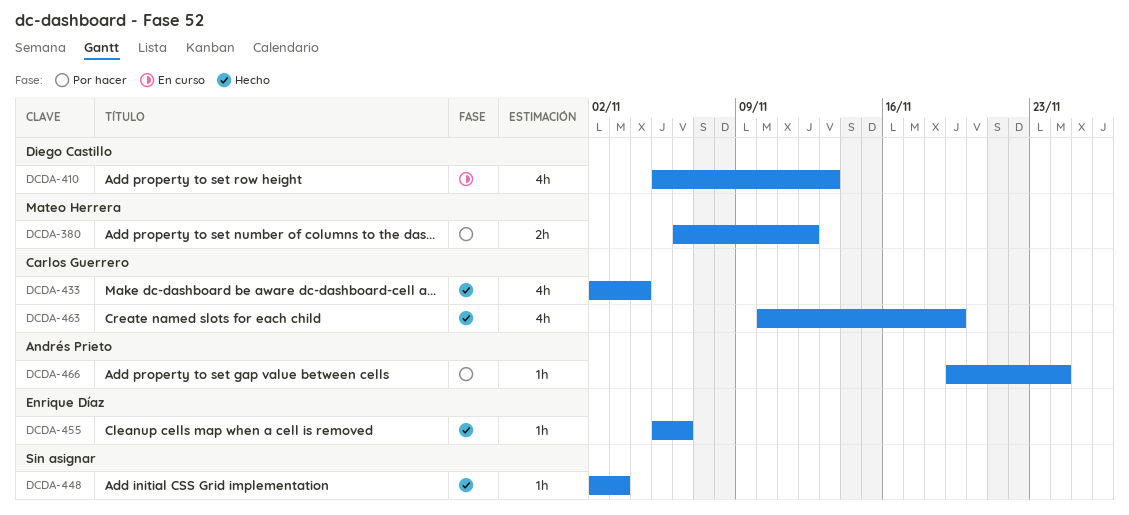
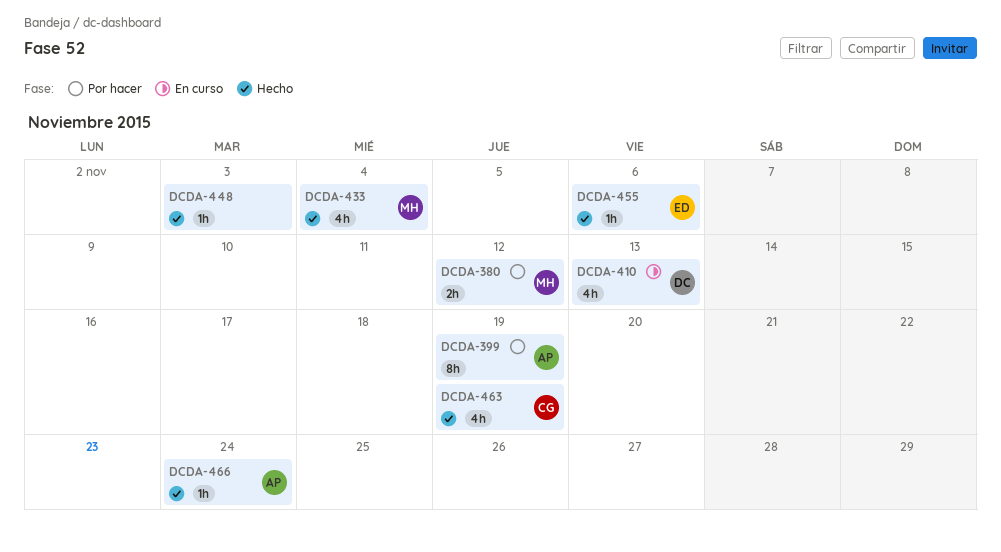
DCDA-399: none -> present
DCDA-433, owner: Carlos Guerrero -> Mateo Herrera
DCDA-466, status: Por hacer -> Hecho

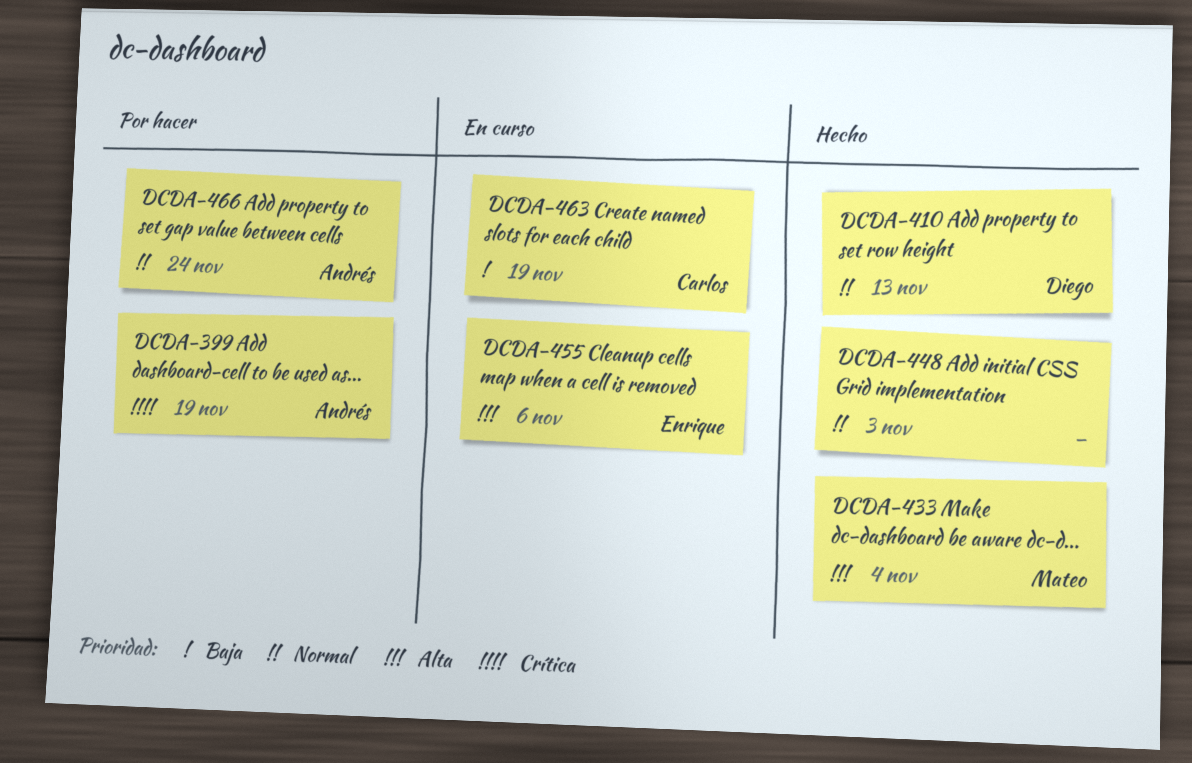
DCDA-380: present -> none
DCDA-410, status: En curso -> Hecho
DCDA-455, status: Hecho -> En curso
DCDA-463, status: Hecho -> En curso
DCDA-466, status: Hecho -> Por hacer

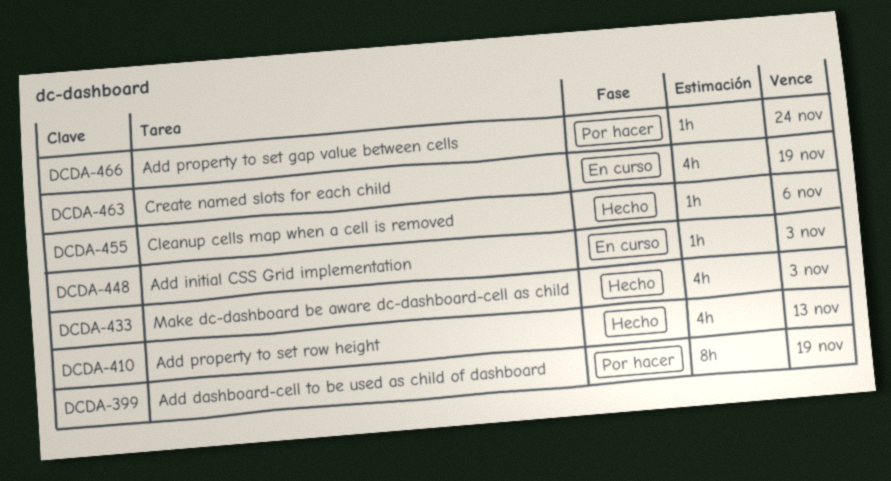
DCDA-433, due: Nov 4 -> Nov 3
DCDA-448, status: Hecho -> En curso
DCDA-455, status: En curso -> Hecho

